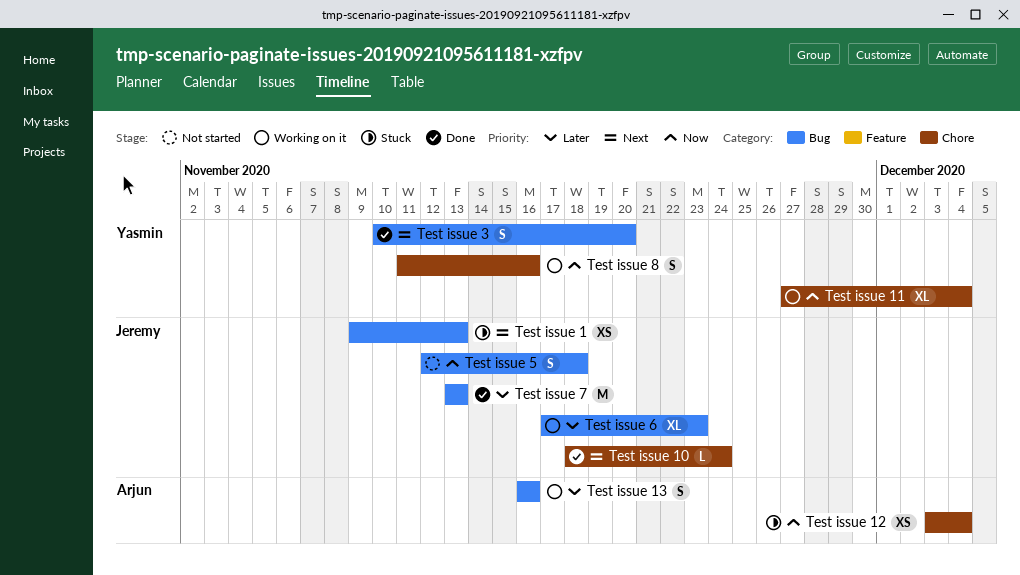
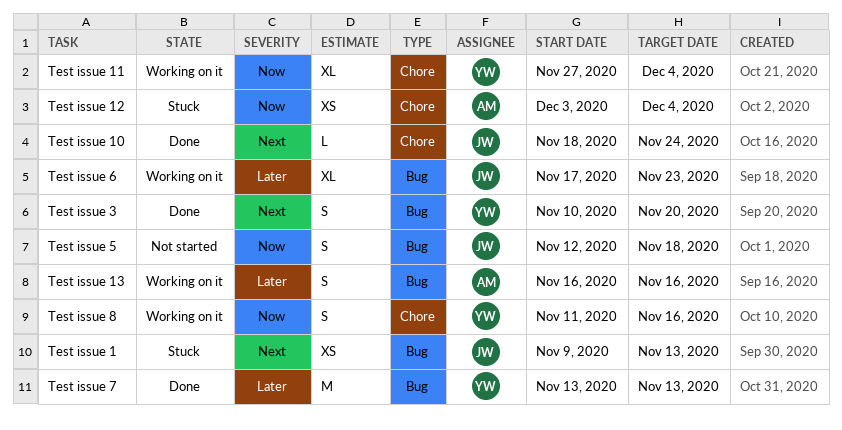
Test issue 7, owner: Jeremy -> Yasmin

